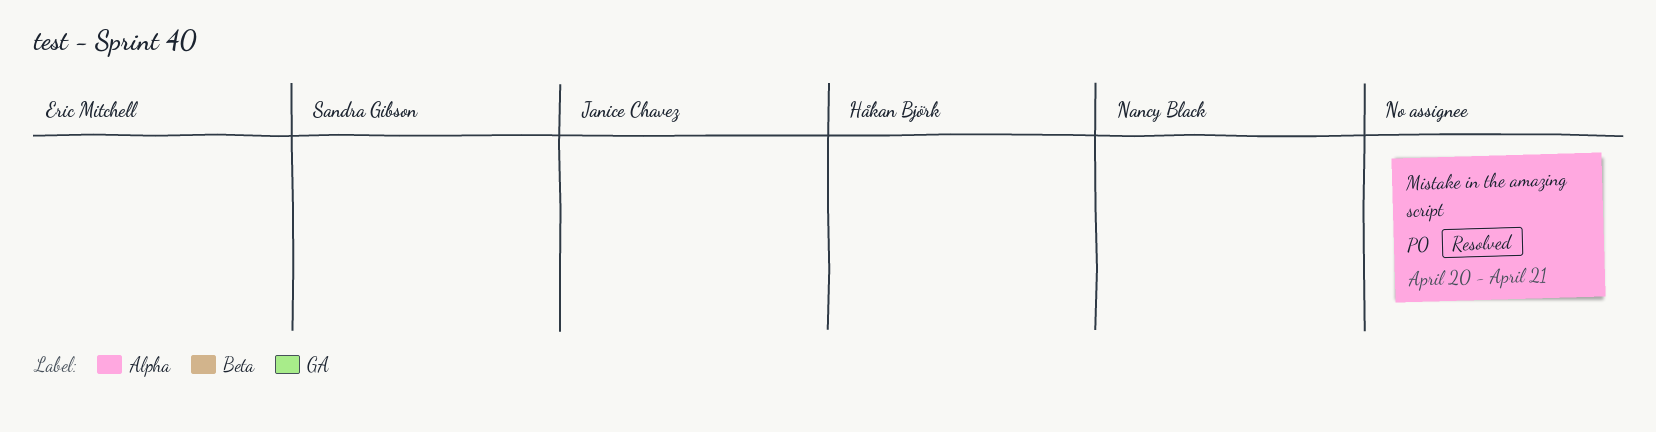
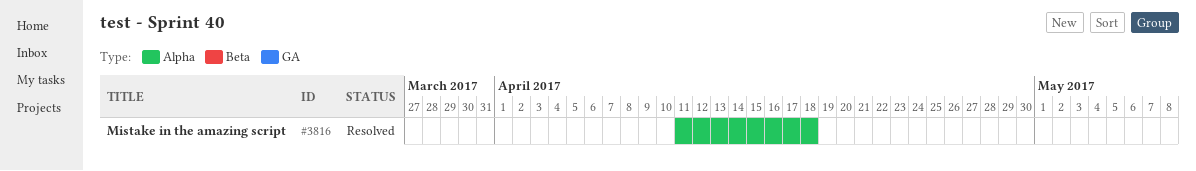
Mistake in the amazing script, start: Apr 20 -> Apr 11
Mistake in the amazing script, due: Apr 21 -> Apr 18

